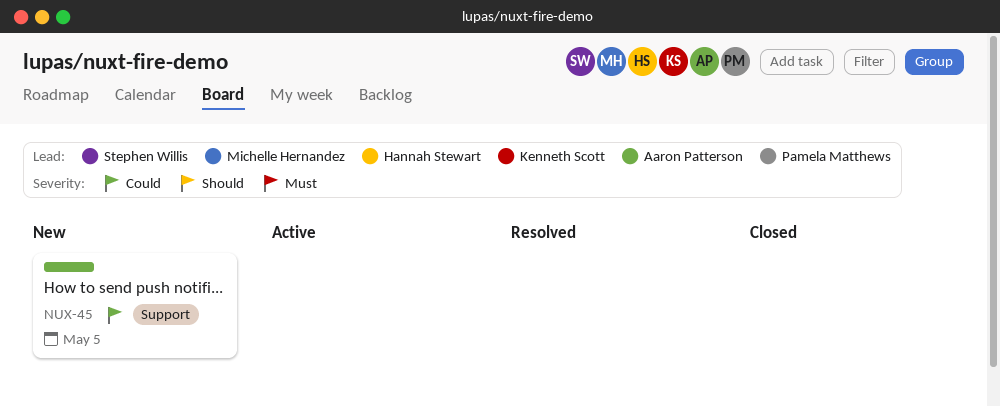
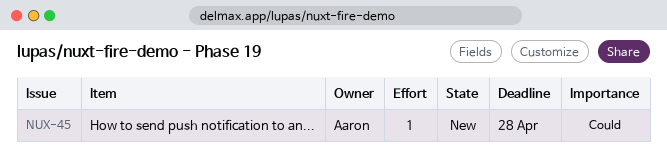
NUX-45, due: May 5 -> Apr 28

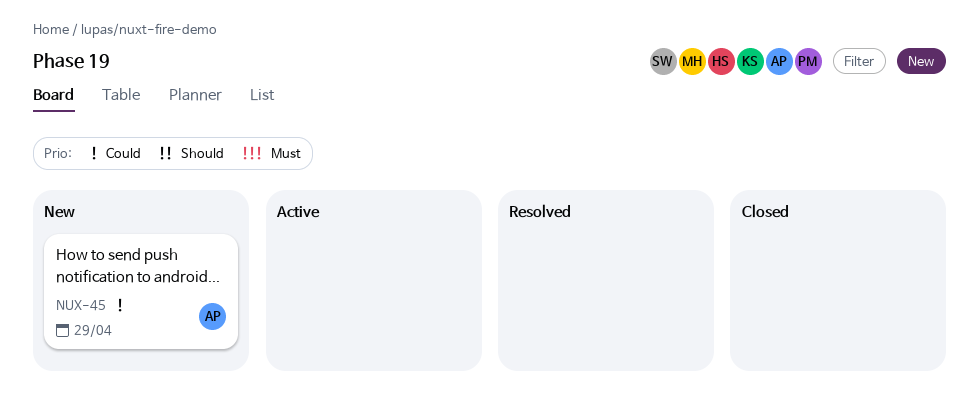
NUX-45, due: Apr 28 -> Apr 29

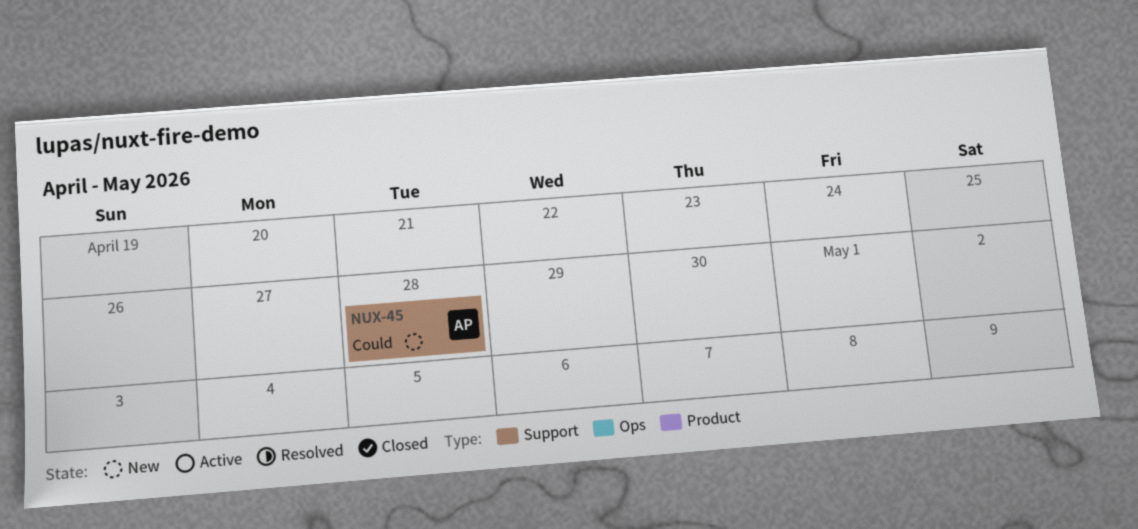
NUX-45, due: Apr 29 -> Apr 28

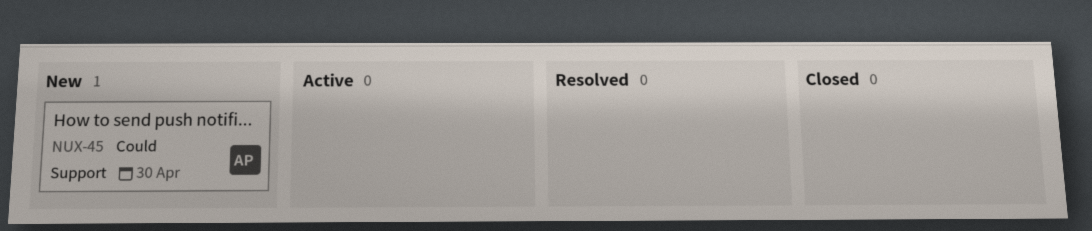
NUX-45, due: Apr 28 -> Apr 30

